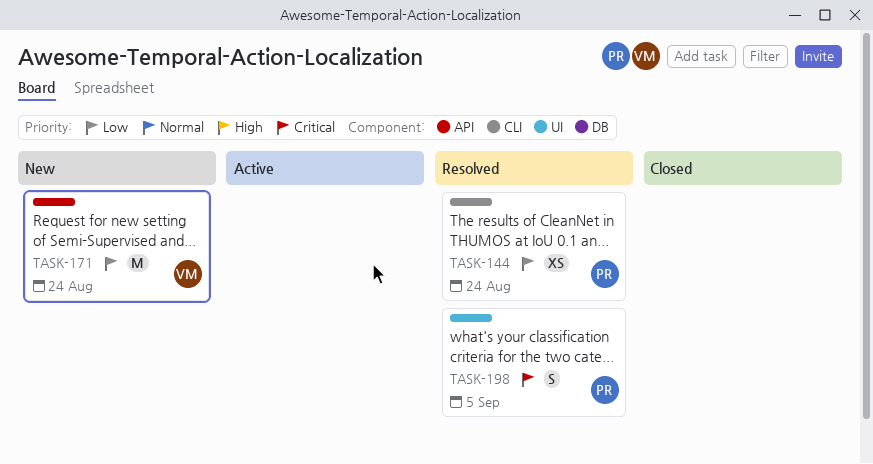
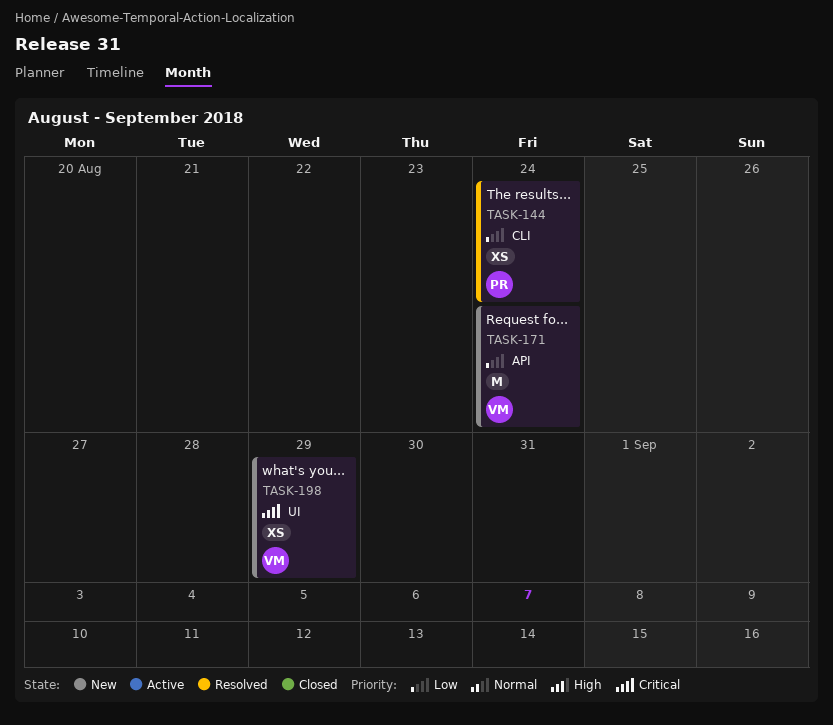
TASK-198, status: Resolved -> New
TASK-198, owner: PR -> VM
TASK-198, estimate: S -> XS
TASK-198, due: Sep 5 -> Aug 29

